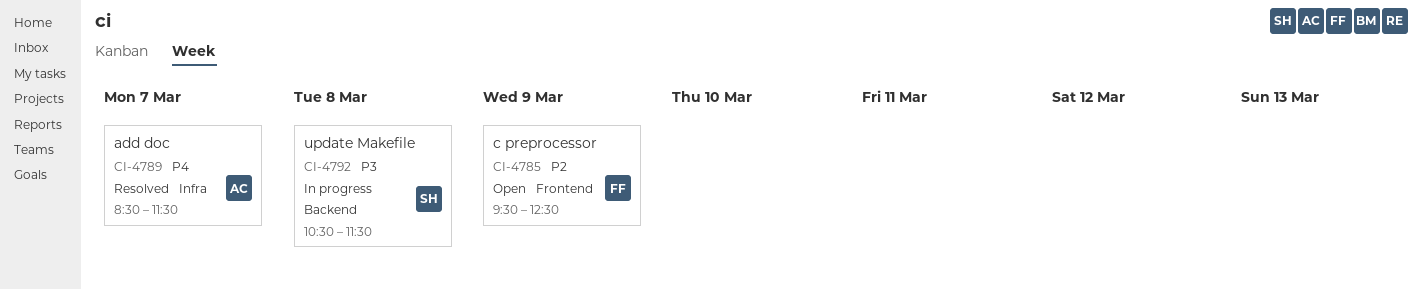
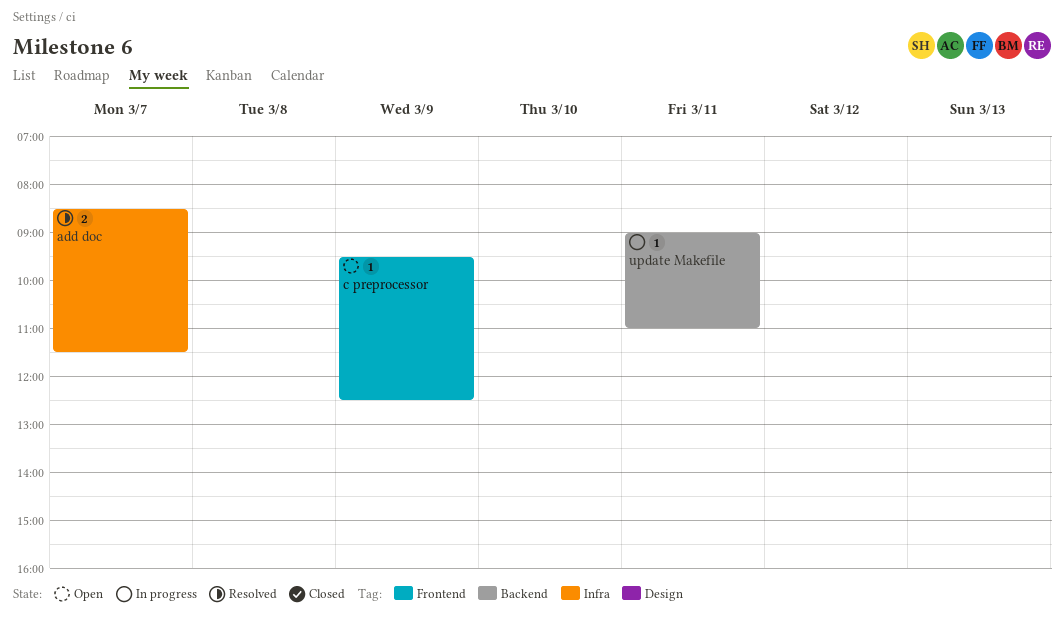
update Makefile, day: Mar 8 -> Mar 11
update Makefile, begins: 10:30 -> 09:00
update Makefile, ends: 11:30 -> 11:00

